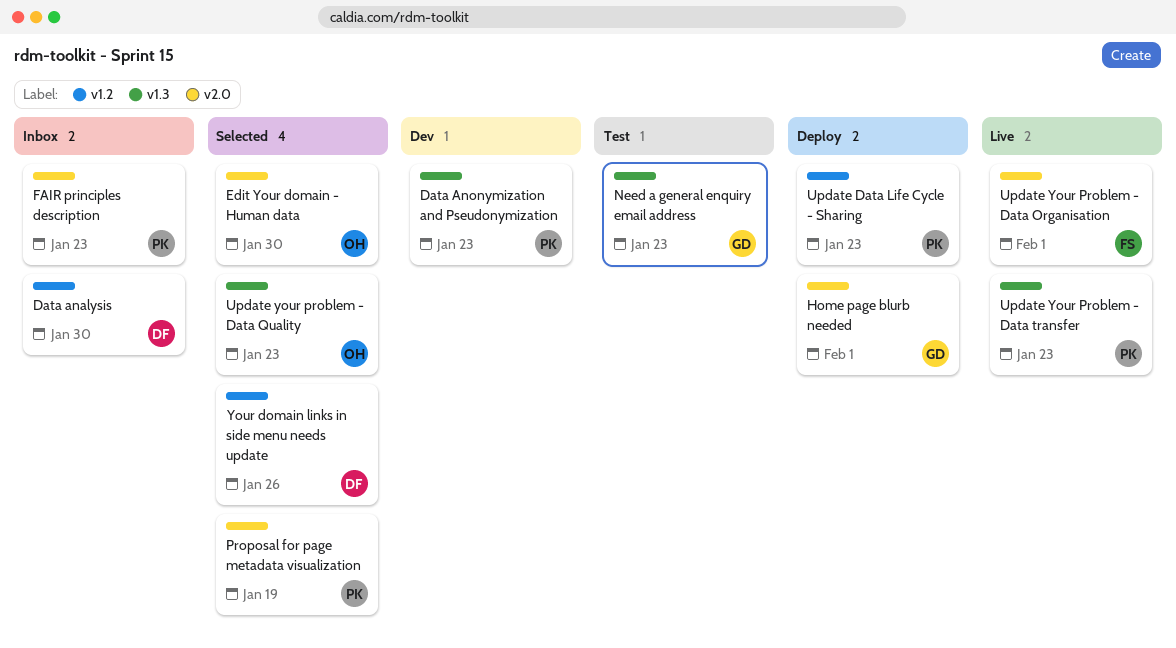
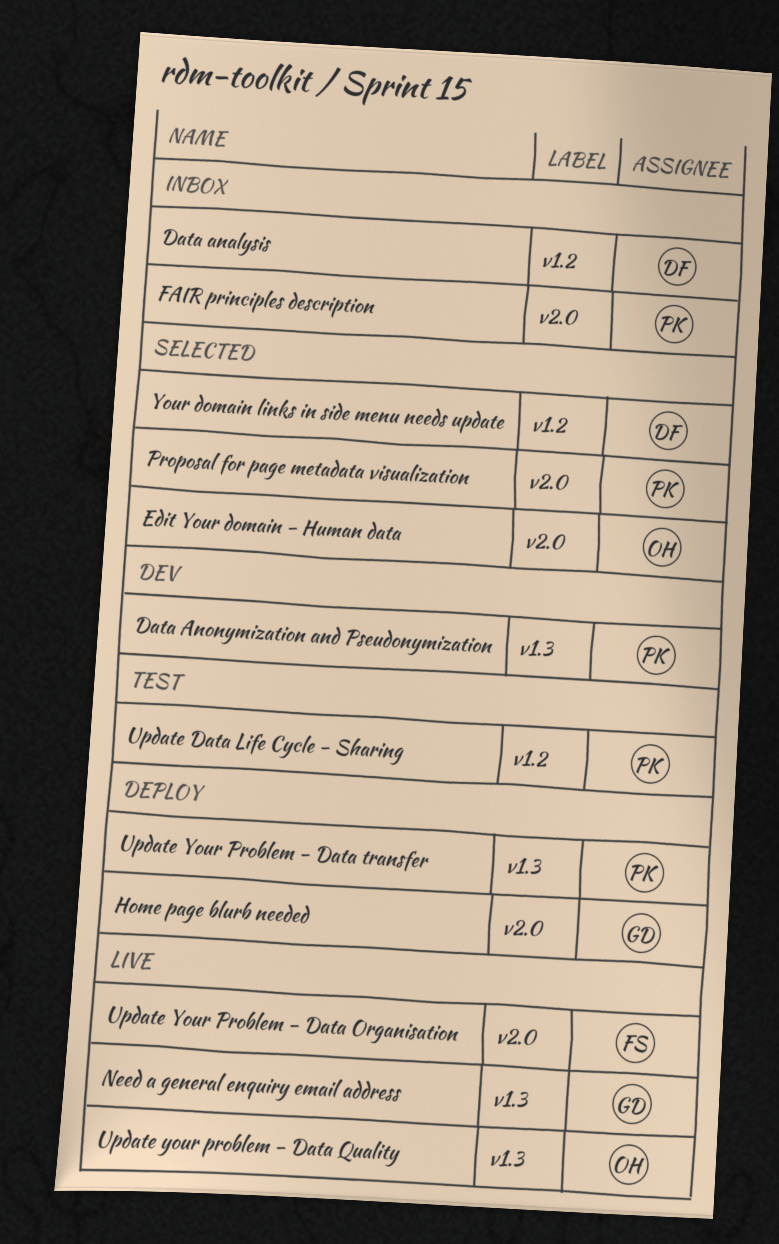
Need a general enquiry email address, status: Test -> Live
Update Data Life Cycle - Sharing, status: Deploy -> Test
Update your problem - Data Quality, status: Selected -> Live
Update Your Problem - Data transfer, status: Live -> Deploy

